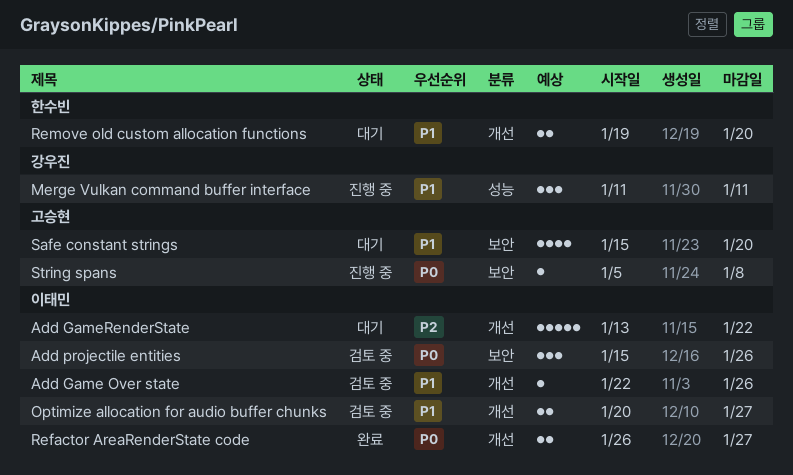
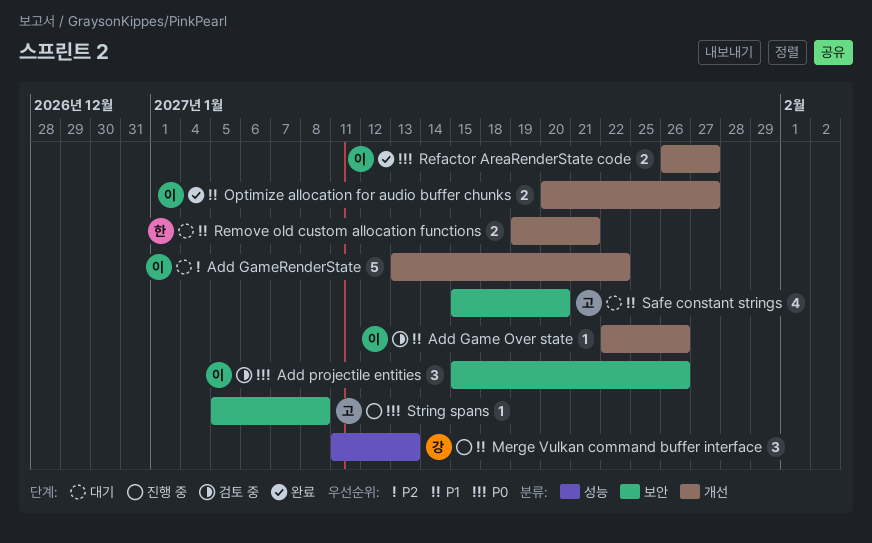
Merge Vulkan command buffer interface, due: Jan 11 -> Jan 13
Optimize allocation for audio buffer chunks, status: 검토 중 -> 완료
Remove old custom allocation functions, due: Jan 20 -> Jan 21

